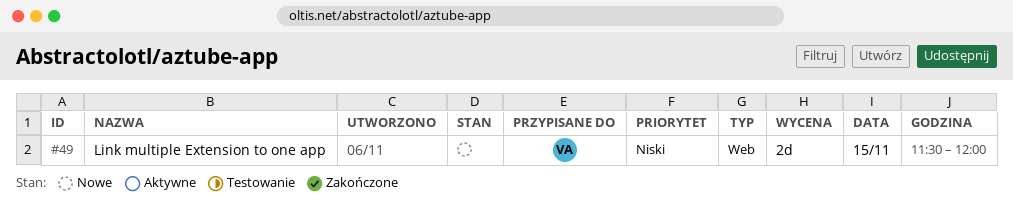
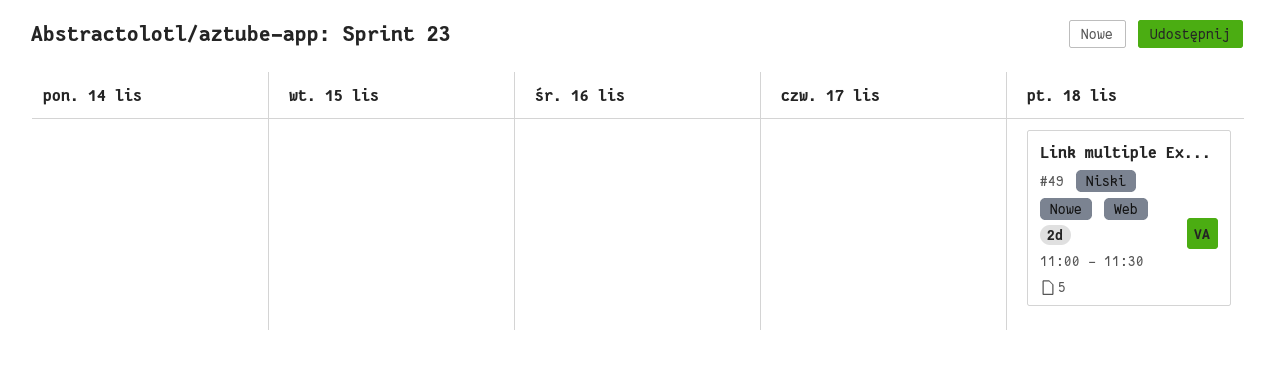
#49, day: Nov 15 -> Nov 18
#49, begins: 11:30 -> 11:00
#49, ends: 12:00 -> 11:30

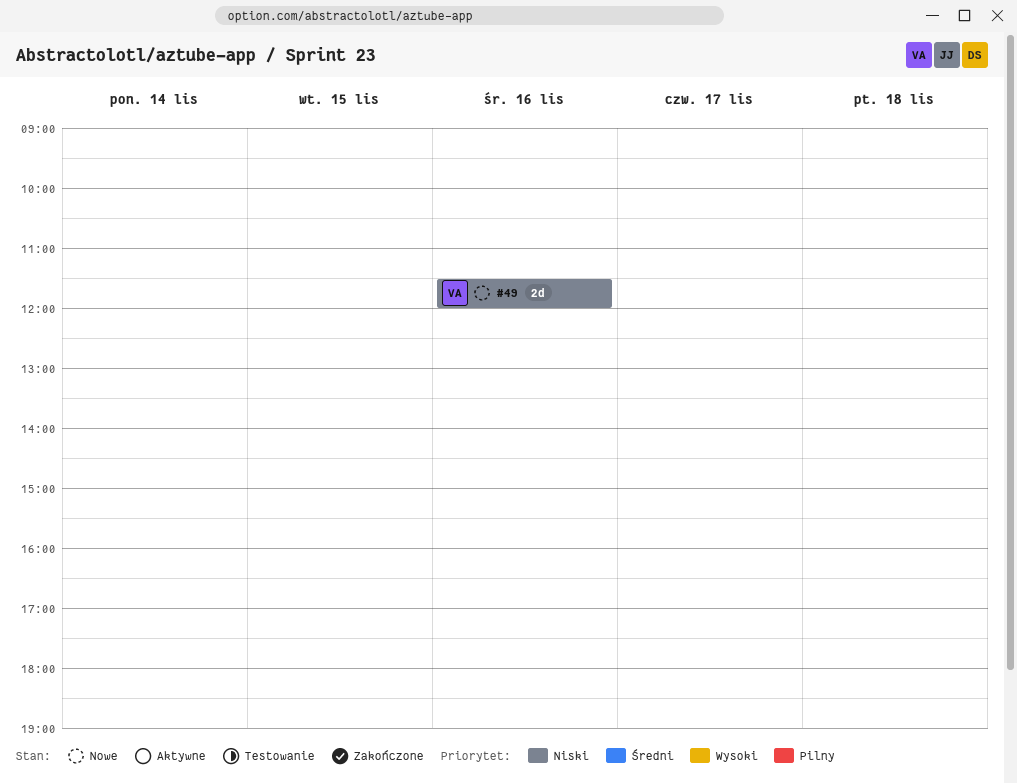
#49, day: Nov 18 -> Nov 16
#49, begins: 11:00 -> 11:30
#49, ends: 11:30 -> 12:00

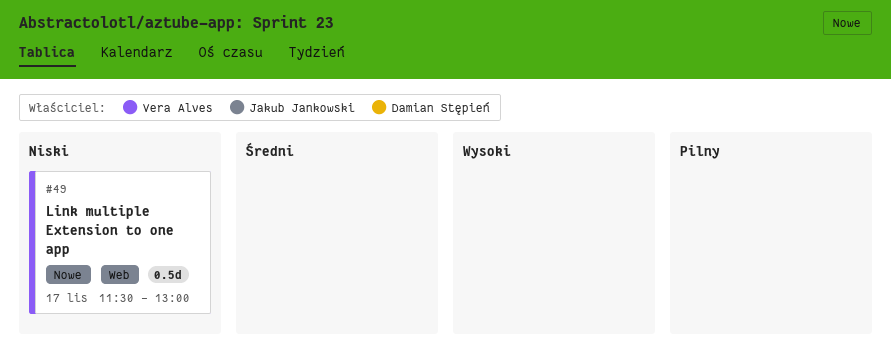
#49, estimate: 2d -> 0.5d
#49, day: Nov 16 -> Nov 17
#49, ends: 12:00 -> 13:00

